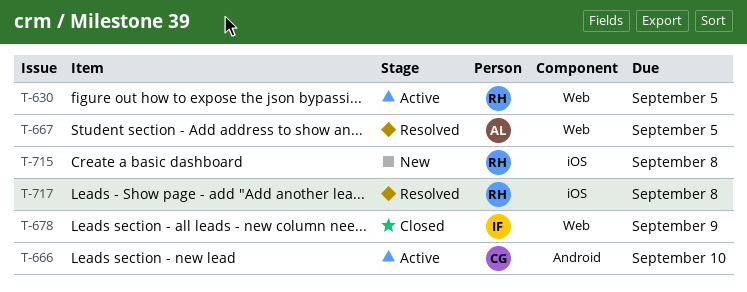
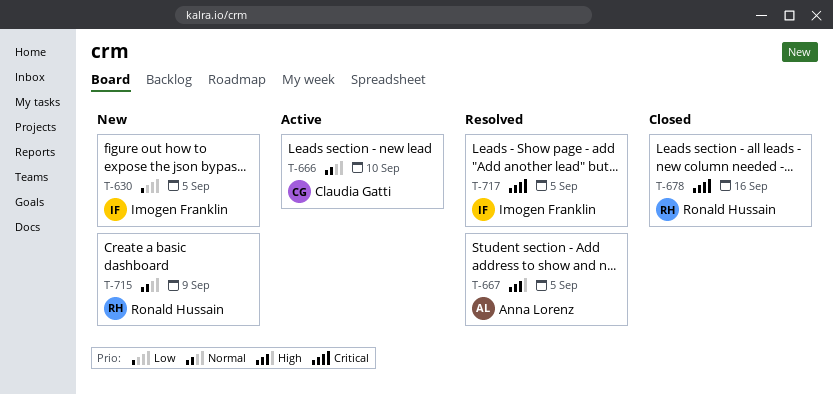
T-630, status: Active -> New
T-630, owner: Ronald Hussain -> Imogen Franklin
T-678, owner: Imogen Franklin -> Ronald Hussain
T-678, due: Sep 9 -> Sep 16
T-715, due: Sep 8 -> Sep 9
T-717, owner: Ronald Hussain -> Imogen Franklin
T-717, due: Sep 8 -> Sep 5

